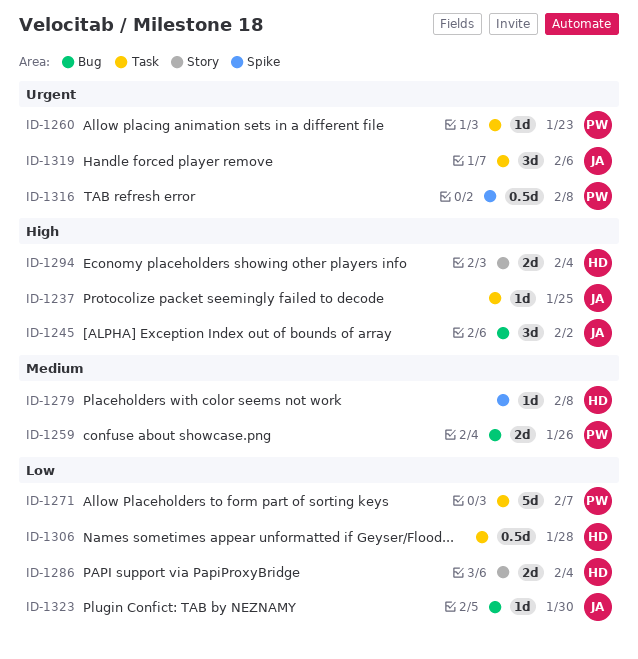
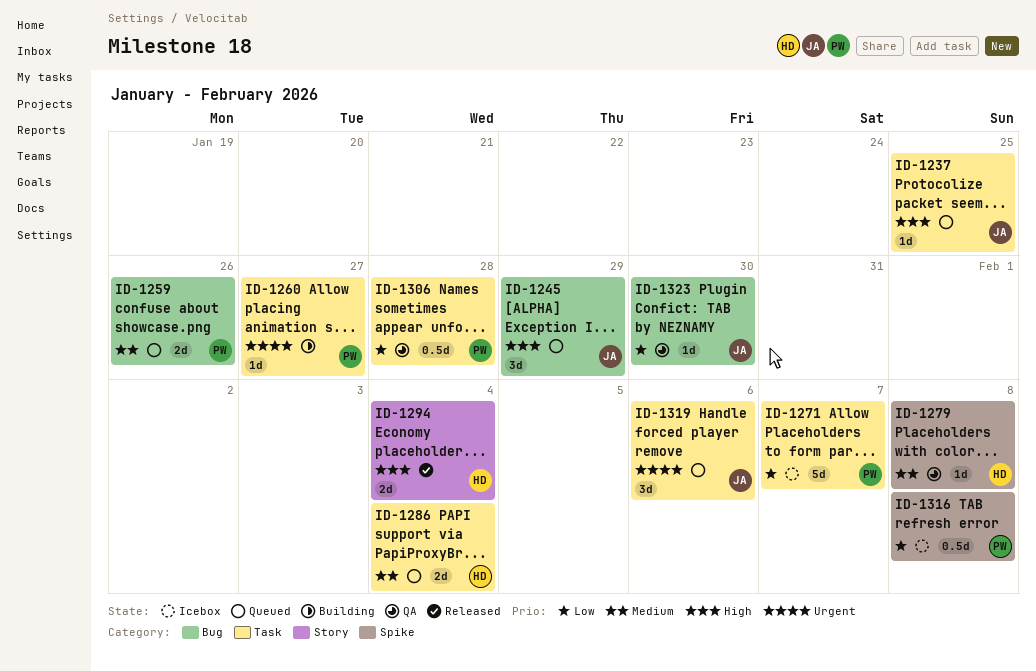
ID-1245, due: Feb 2 -> Jan 29
ID-1260, due: Jan 23 -> Jan 27
ID-1286, priority: Low -> Medium
ID-1286, label: Story -> Task
ID-1306, owner: HD -> PW
ID-1316, priority: Urgent -> Low

